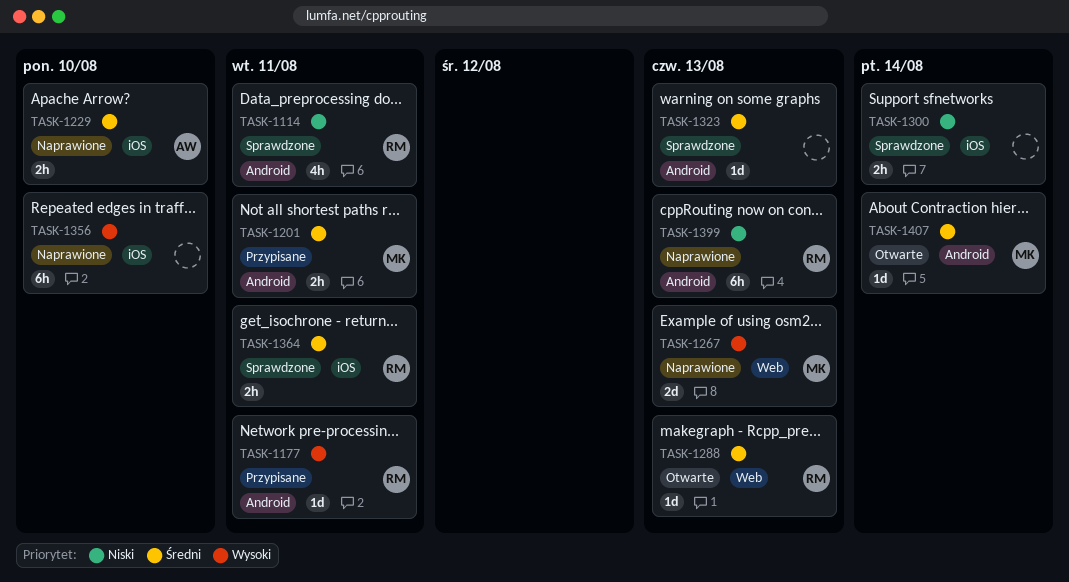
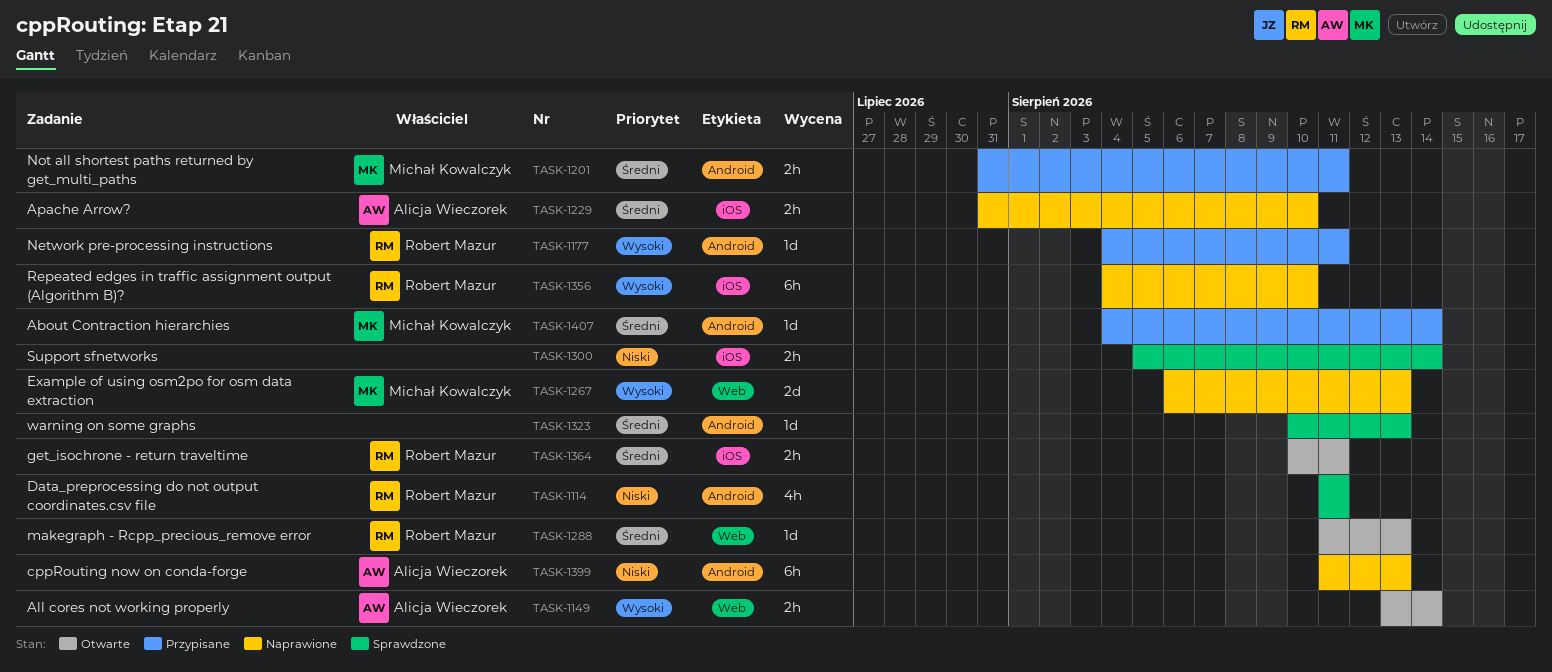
TASK-1149: none -> present
TASK-1356, owner: none -> Robert Mazur
TASK-1364, status: Sprawdzone -> Otwarte
TASK-1399, owner: Robert Mazur -> Alicja Wieczorek
TASK-1407, status: Otwarte -> Przypisane

